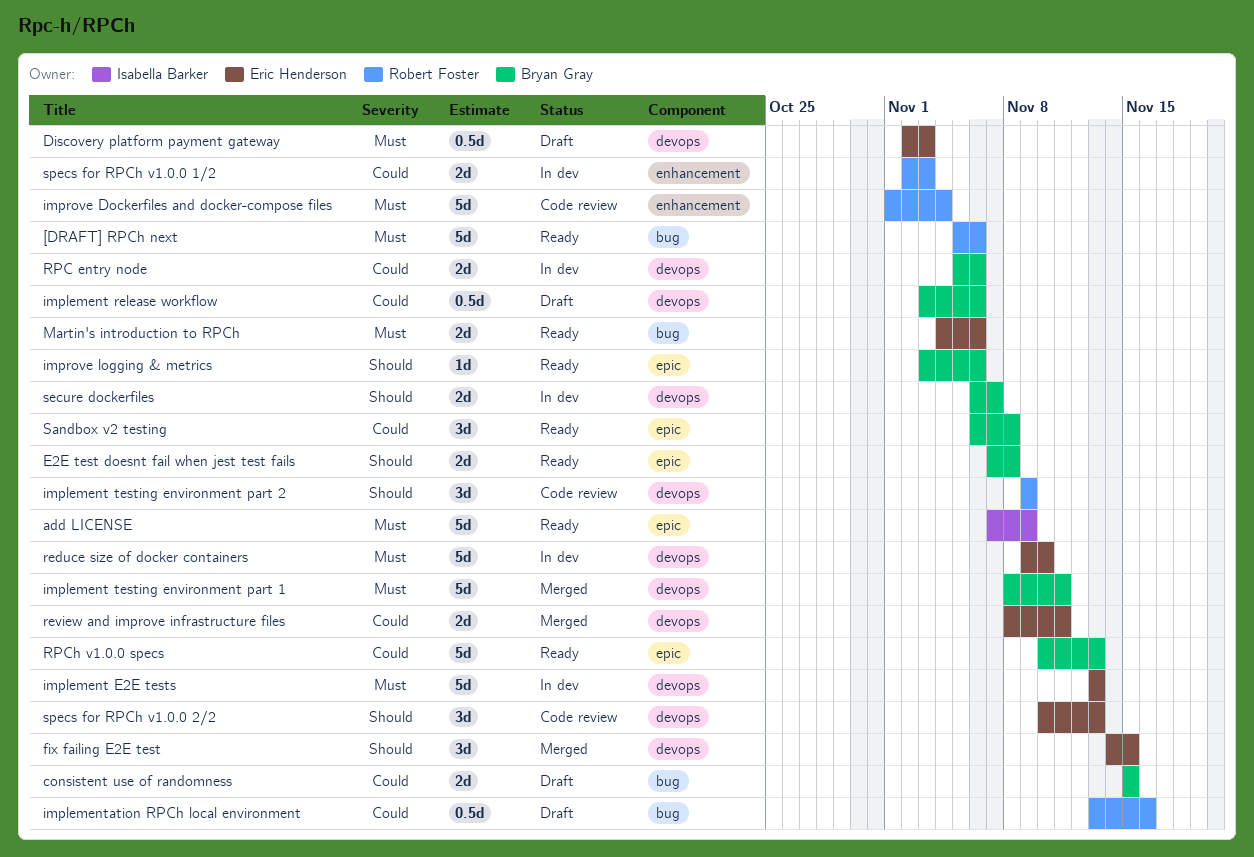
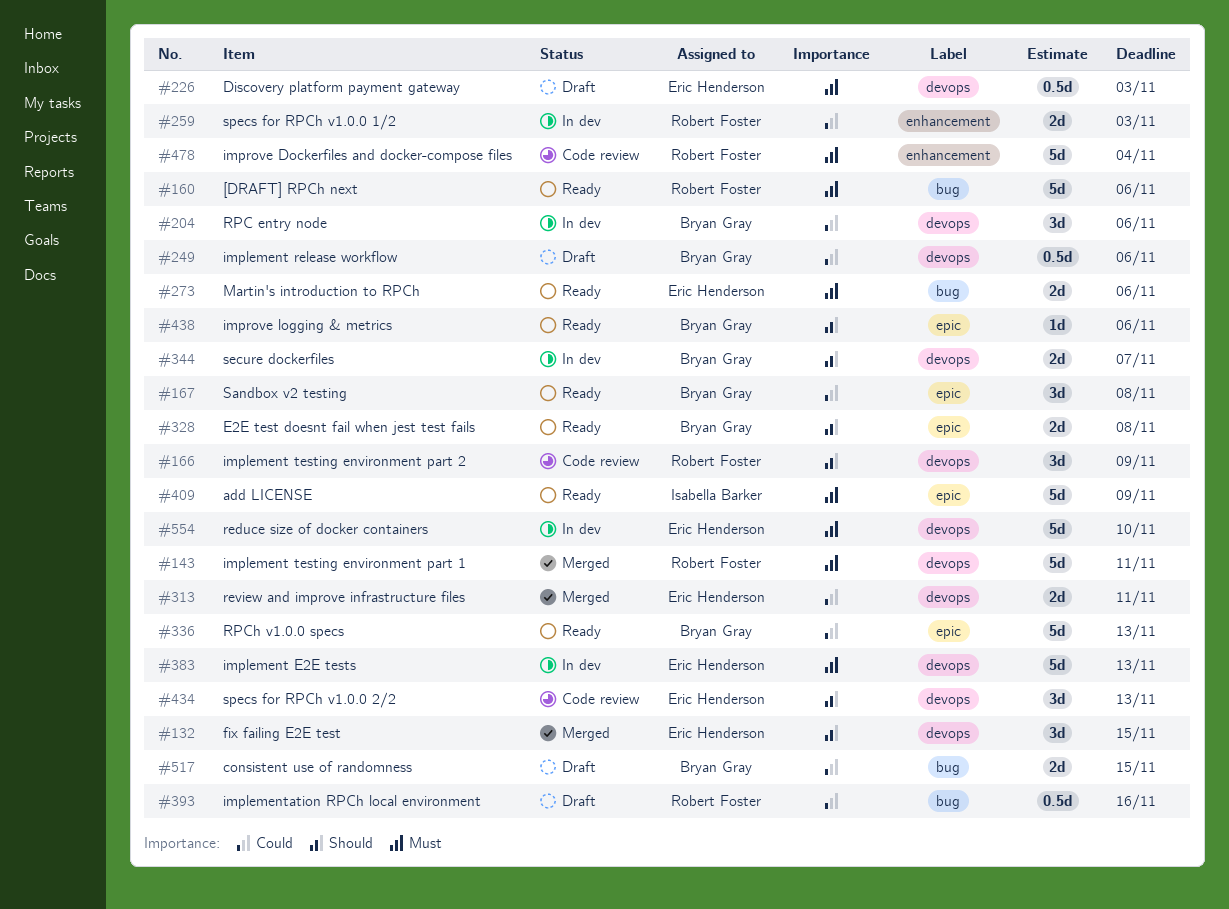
implement testing environment part 1, owner: Bryan Gray -> Robert Foster
RPC entry node, estimate: 2d -> 3d

